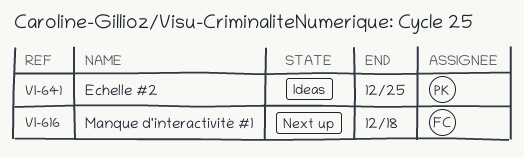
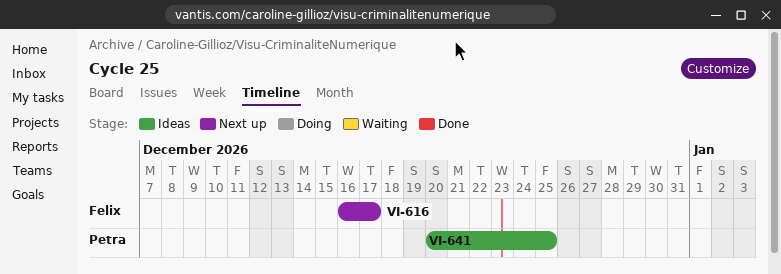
VI-616, due: Dec 18 -> Dec 17

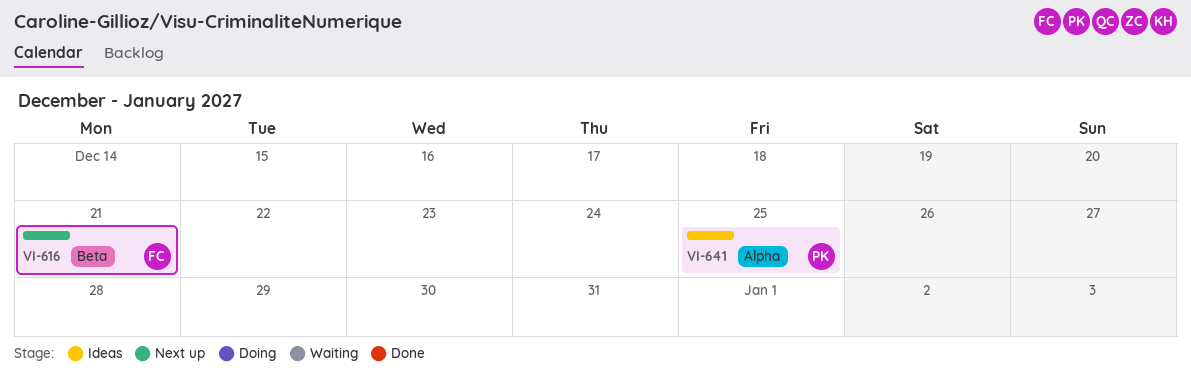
VI-616, due: Dec 17 -> Dec 21

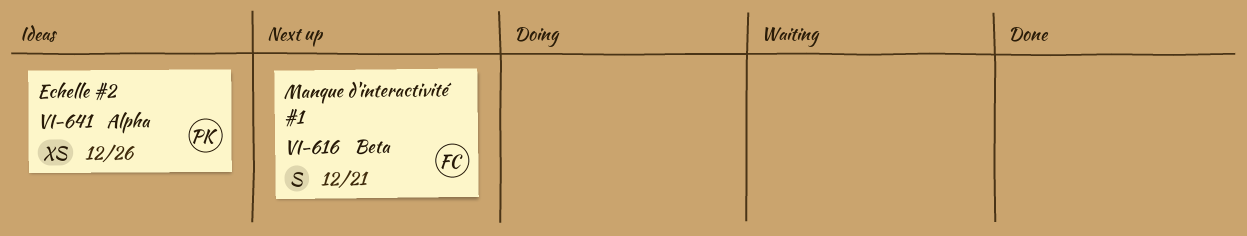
VI-641, due: Dec 25 -> Dec 26

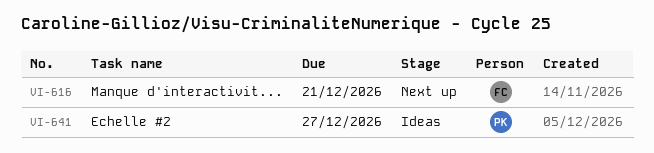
VI-641, due: Dec 26 -> Dec 27

